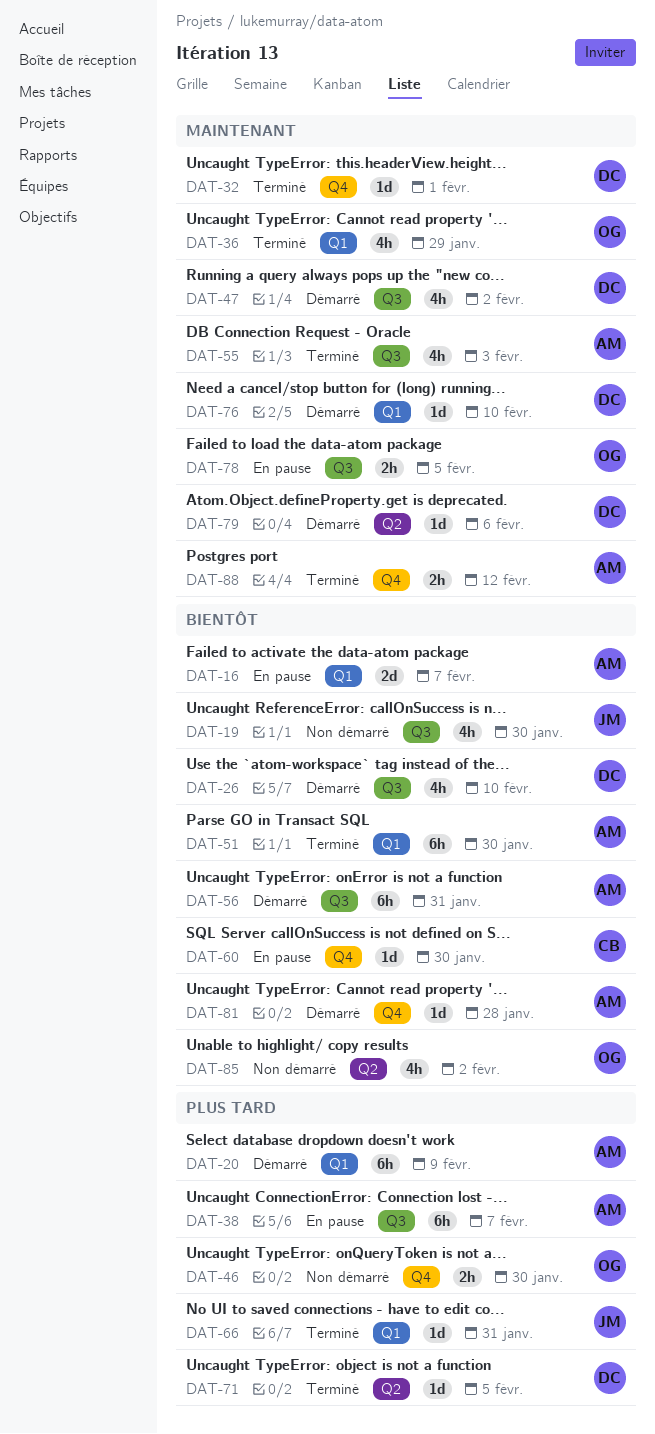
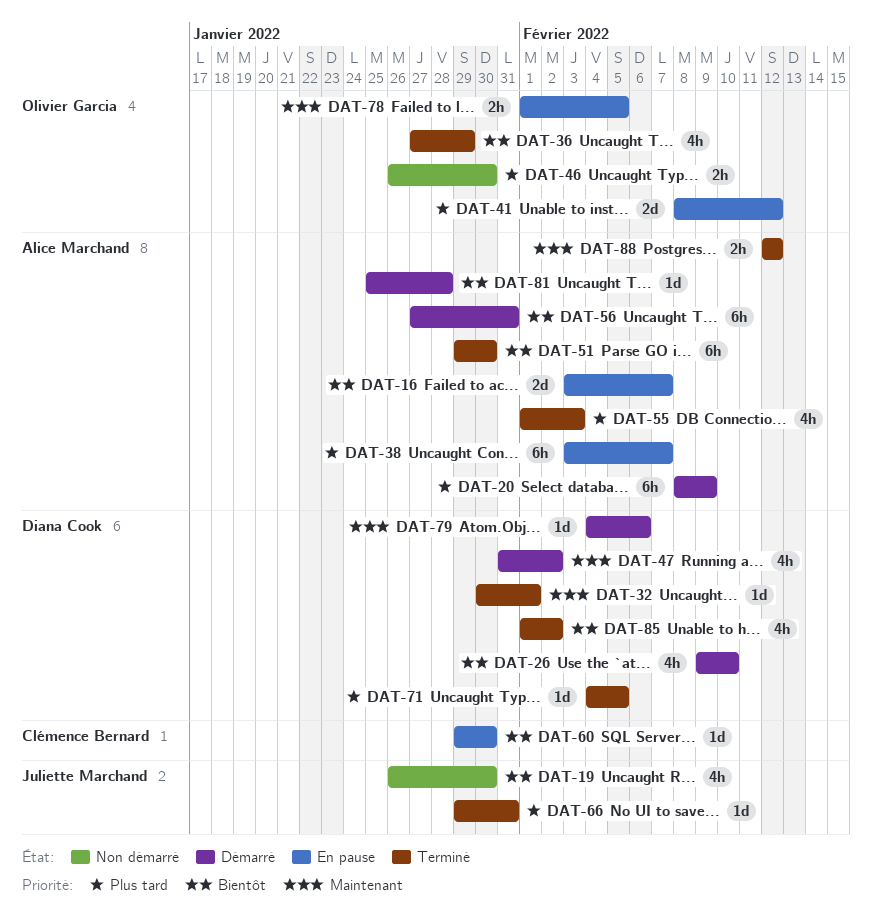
DAT-36, priority: Maintenant -> Bientôt
DAT-41: none -> present
DAT-55, priority: Maintenant -> Plus tard
DAT-76: present -> none
DAT-85, status: Non démarré -> Terminé
DAT-85, owner: Olivier Garcia -> Diana Cook

